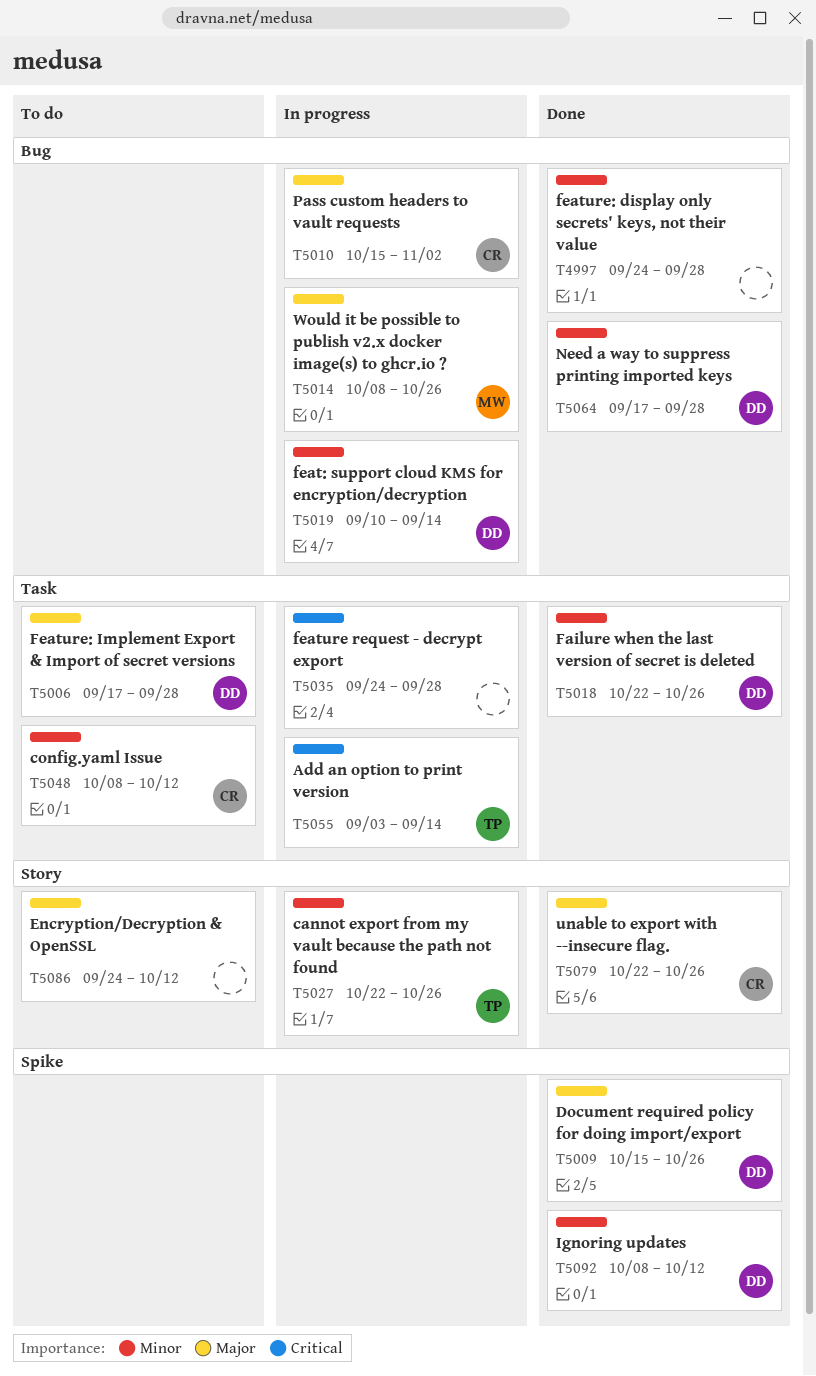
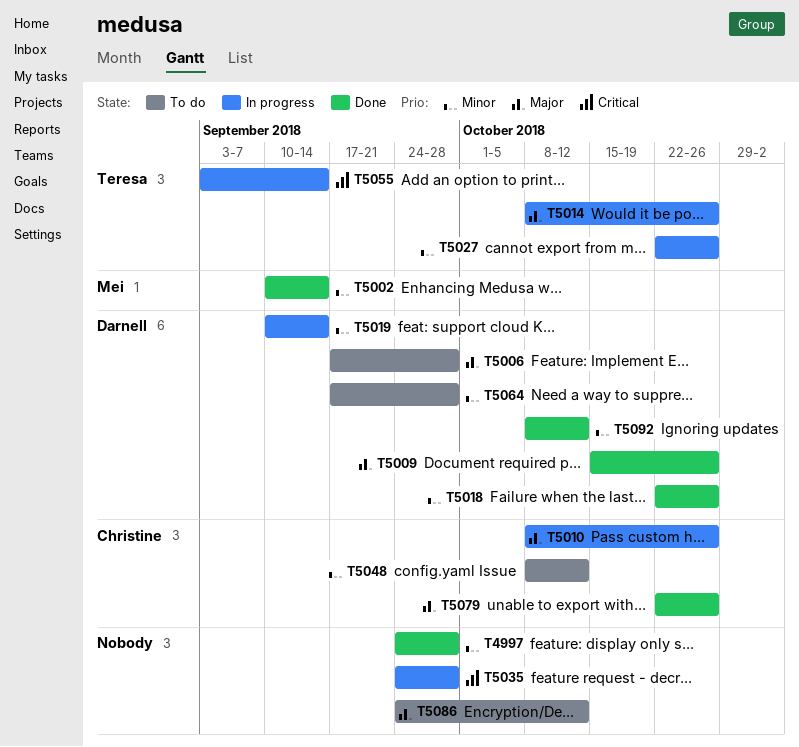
T5002: none -> present
T5010, start: Oct 15 -> Oct 8
T5010, due: Nov 2 -> Oct 26
T5014, owner: Mei -> Teresa
T5064, status: Done -> To do

